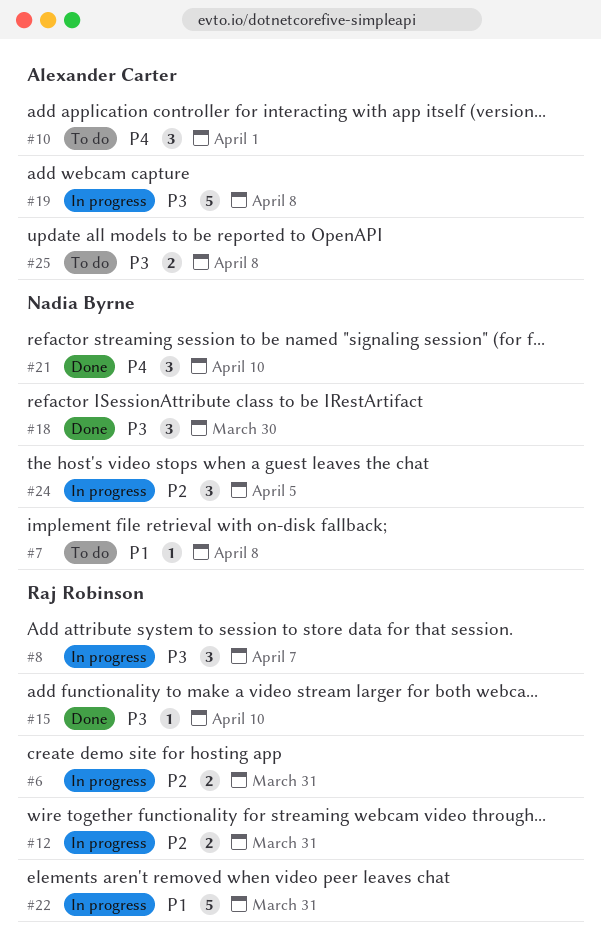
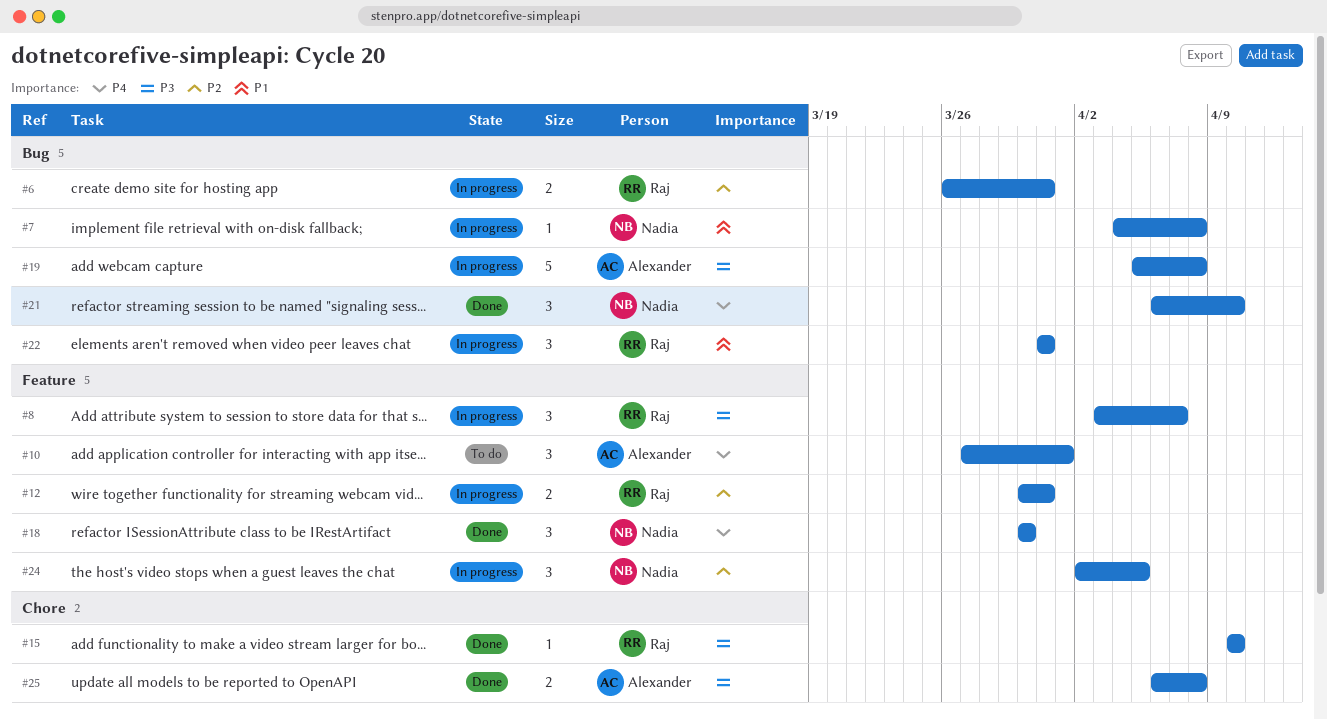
#7, status: To do -> In progress
#18, priority: P3 -> P4
#22, estimate: 5 -> 3
#25, status: To do -> Done

